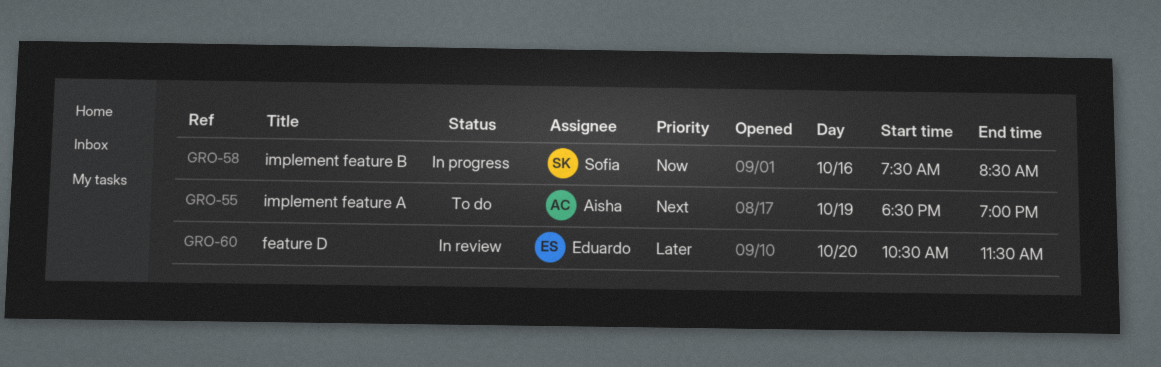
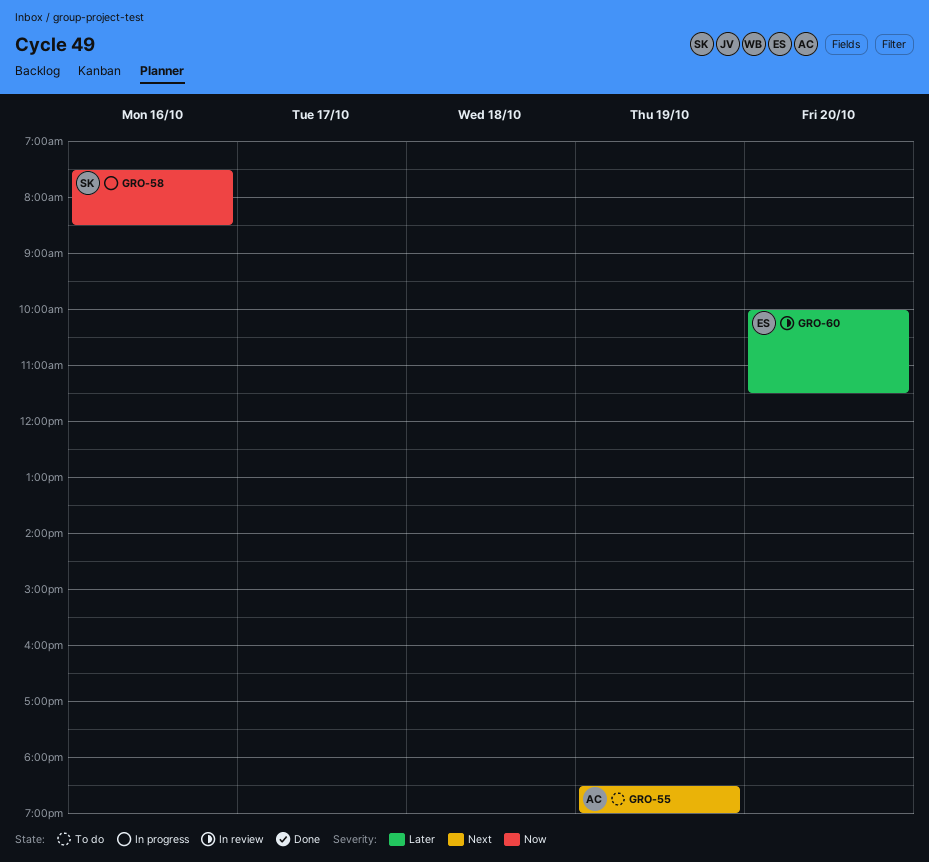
GRO-60, begins: 10:30 -> 10:00

